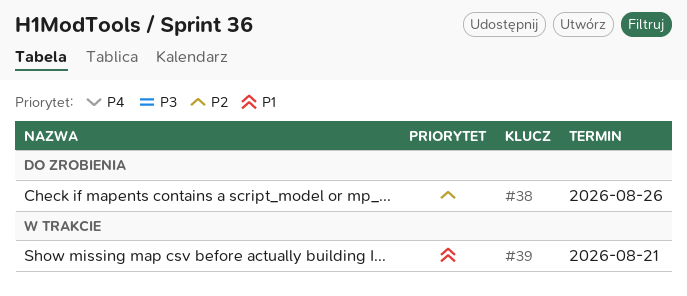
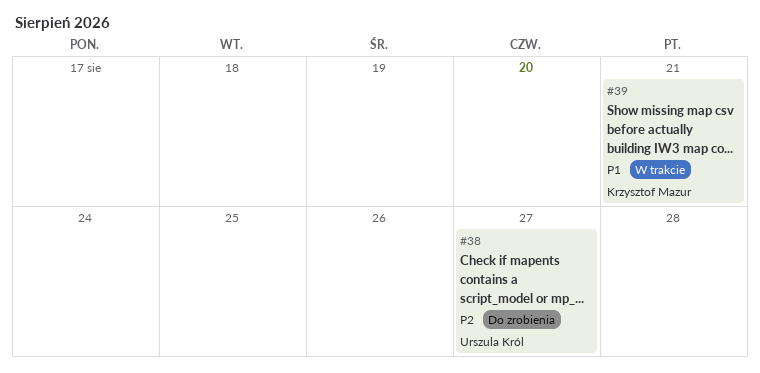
#38, due: Aug 26 -> Aug 27

